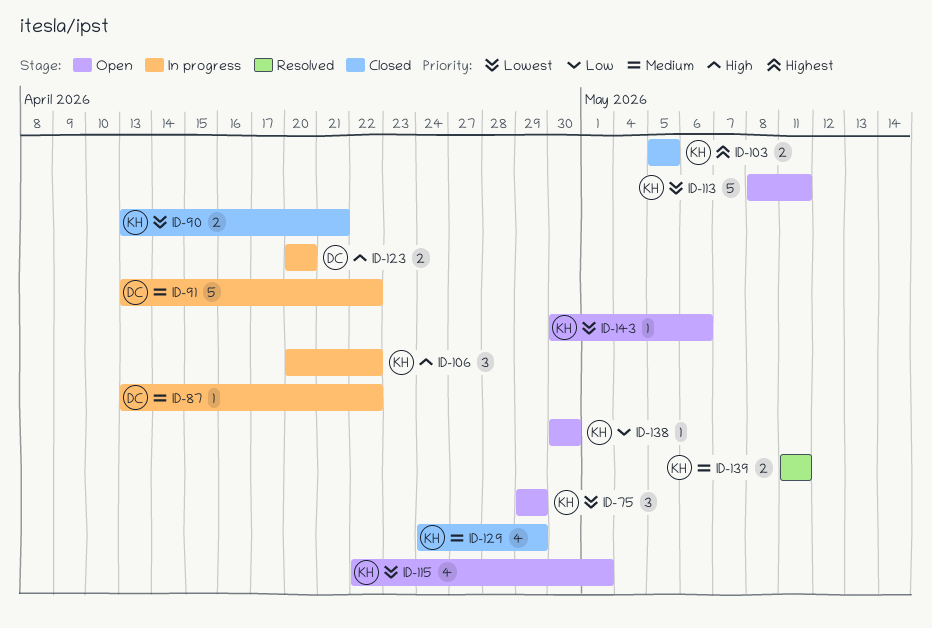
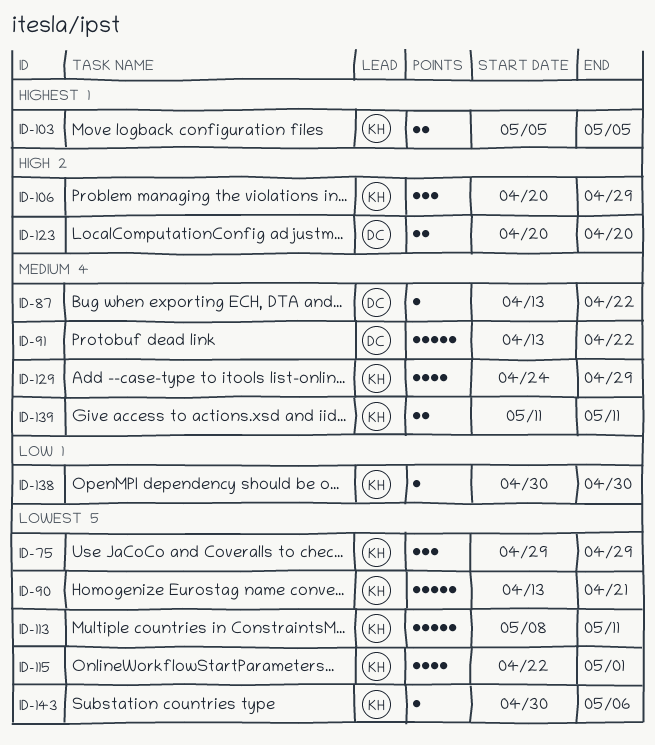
ID-90, estimate: 2 -> 5
ID-106, due: Apr 22 -> Apr 29

